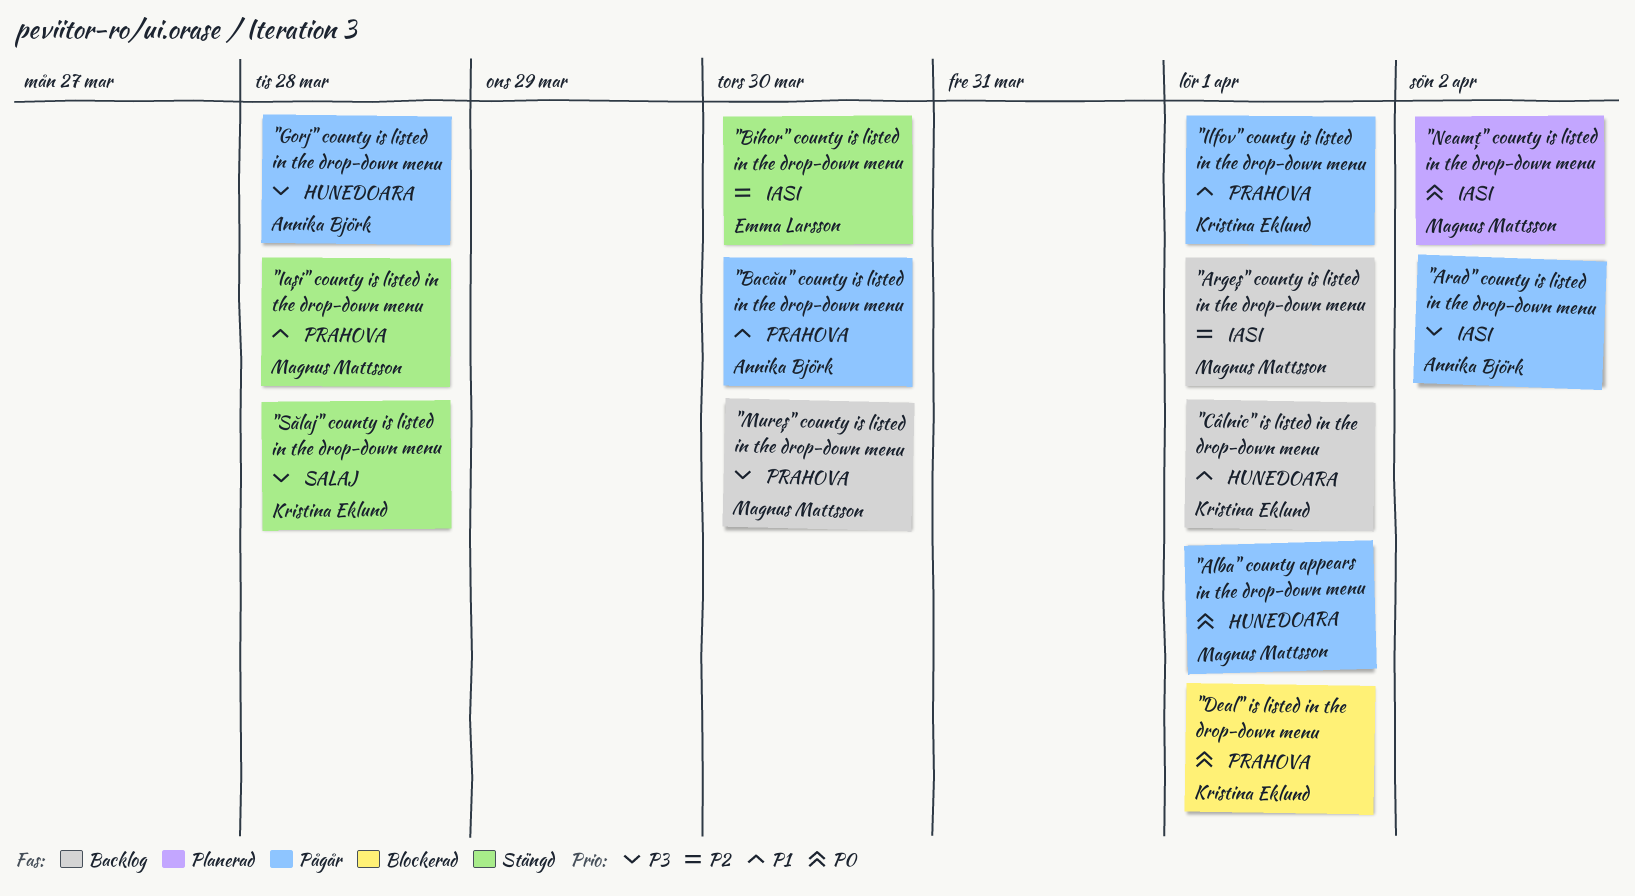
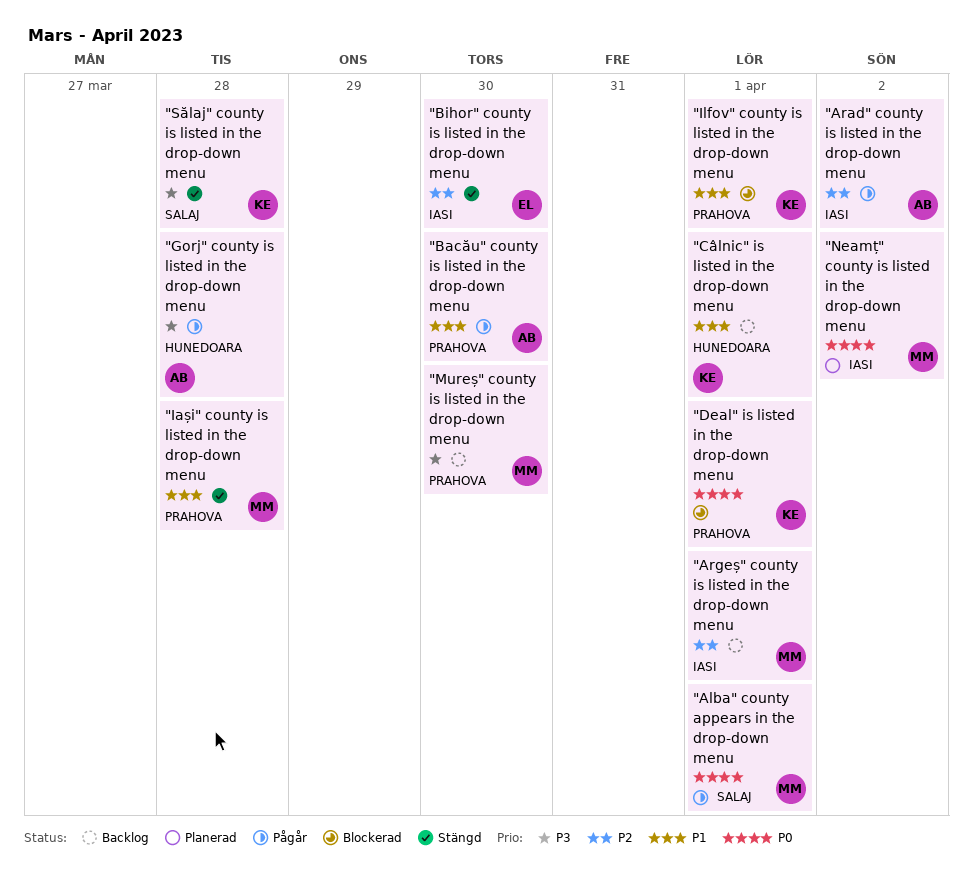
"Alba" county appears in the drop-down menu, label: HUNEDOARA -> SALAJ
"Arad" county is listed in the drop-down menu, priority: P3 -> P2
"Ilfov" county is listed in the drop-down menu, status: Pågår -> Blockerad

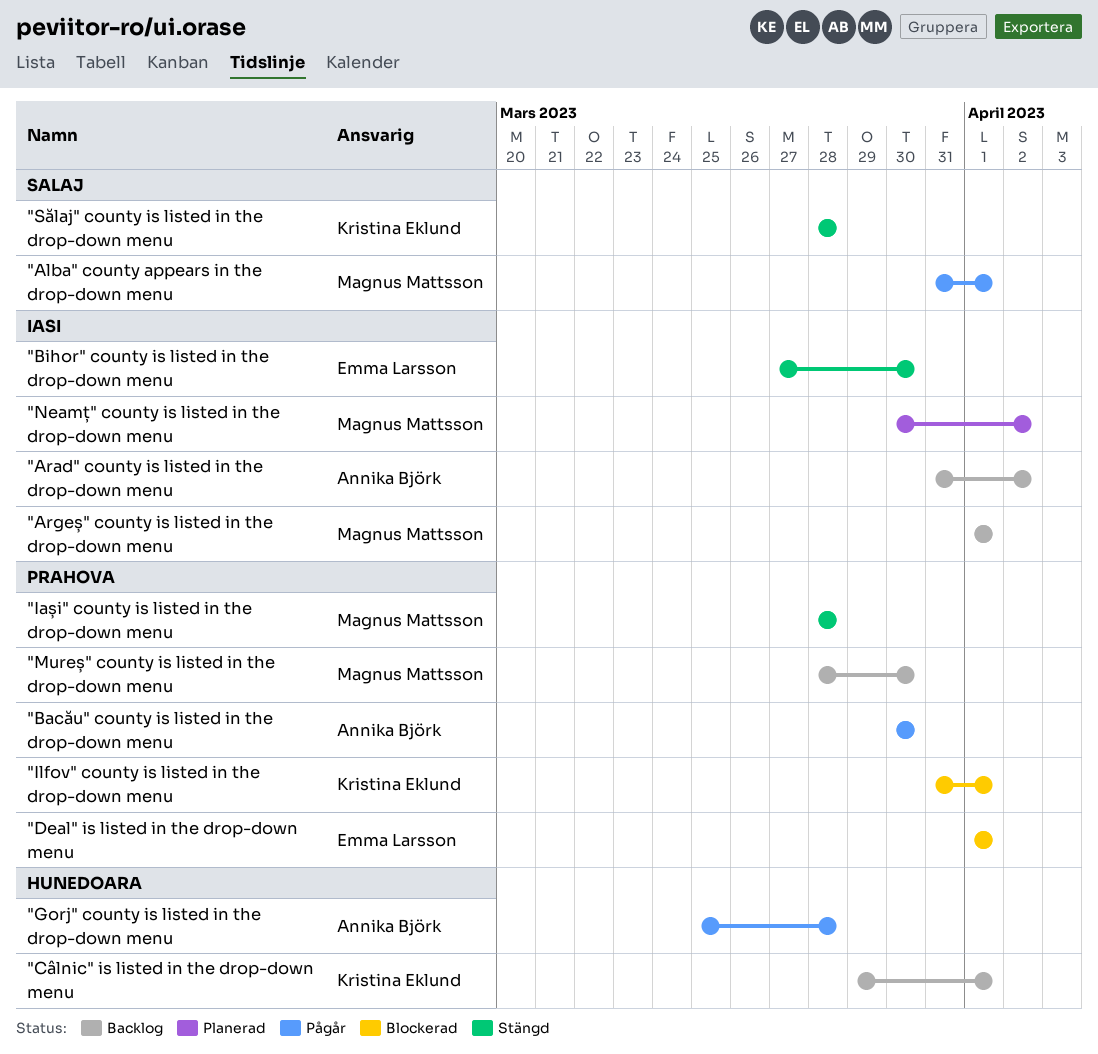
"Arad" county is listed in the drop-down menu, status: Pågår -> Backlog
"Deal" is listed in the drop-down menu, owner: Kristina Eklund -> Emma Larsson

